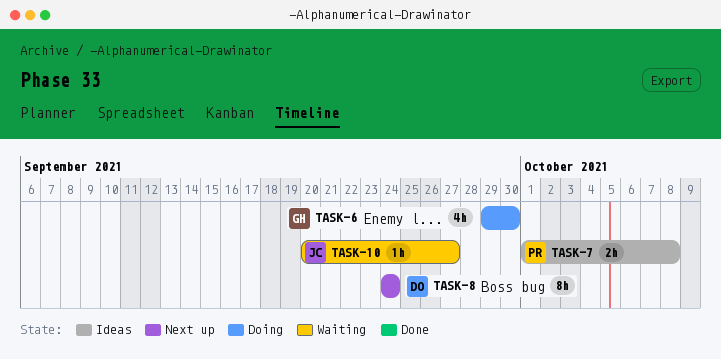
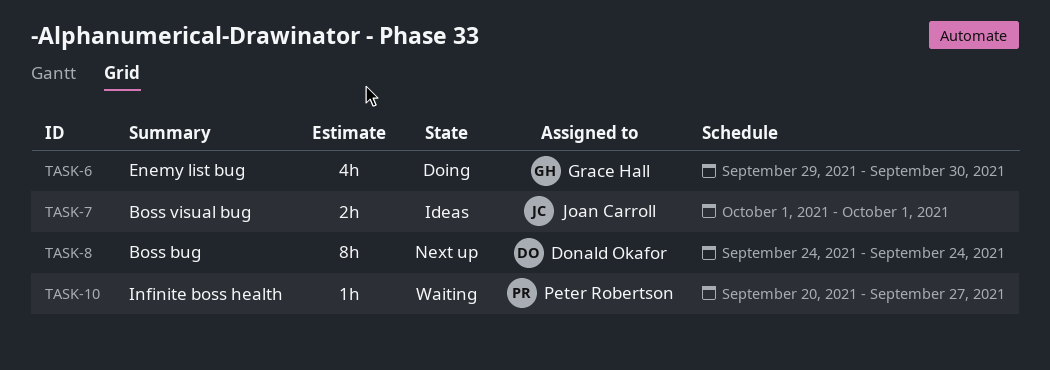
TASK-7, owner: Peter Robertson -> Joan Carroll
TASK-7, due: Oct 8 -> Oct 1
TASK-10, owner: Joan Carroll -> Peter Robertson

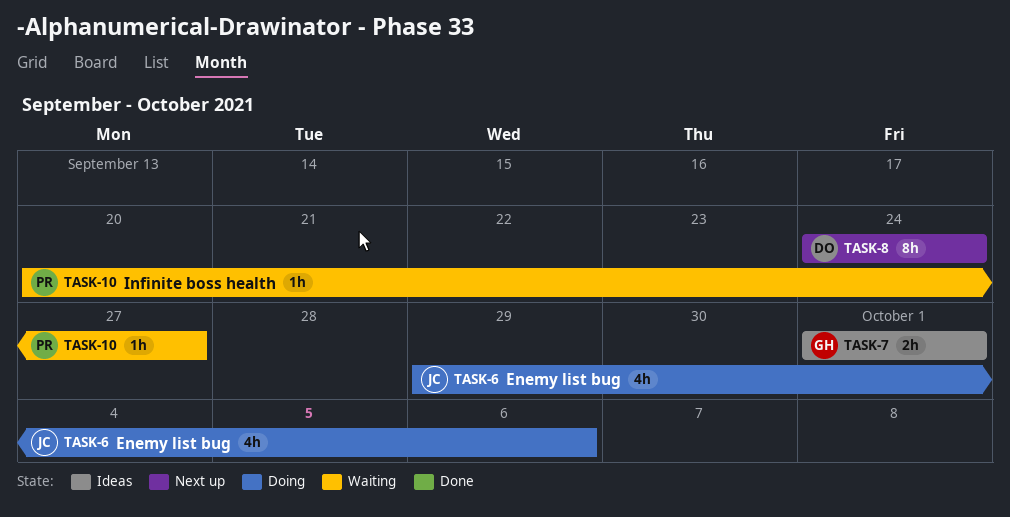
TASK-6, owner: Grace Hall -> Joan Carroll
TASK-6, due: Sep 30 -> Oct 6
TASK-7, owner: Joan Carroll -> Grace Hall

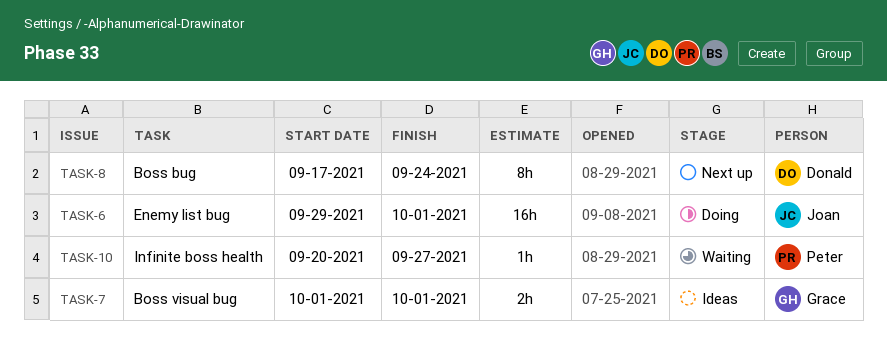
TASK-6, estimate: 4h -> 16h
TASK-6, due: Oct 6 -> Oct 1
TASK-8, start: Sep 24 -> Sep 17

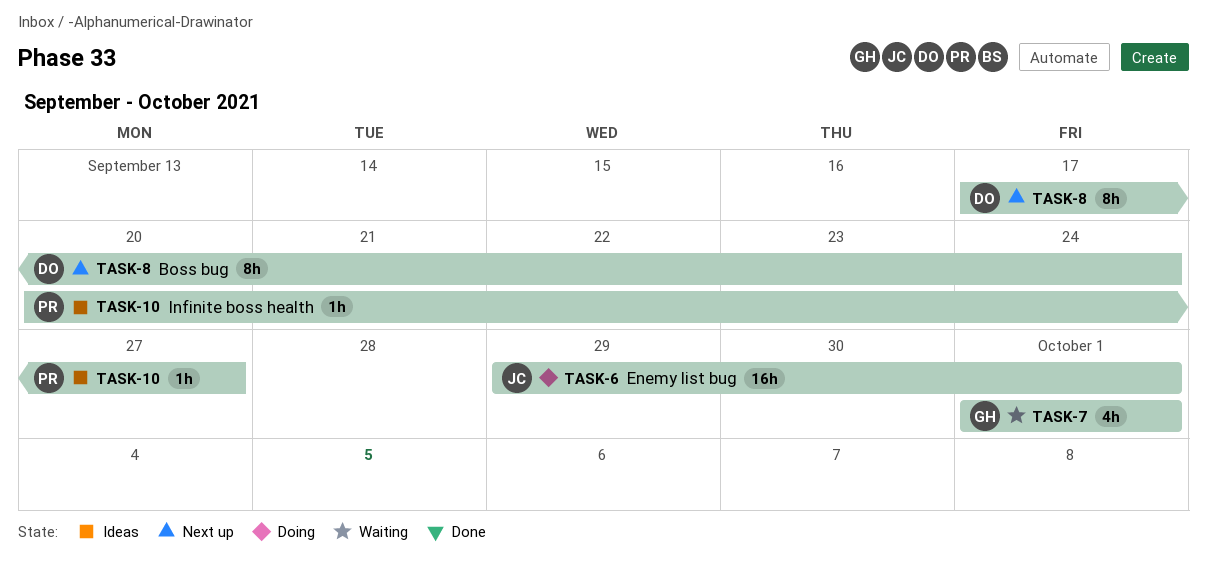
TASK-7, status: Ideas -> Waiting
TASK-7, estimate: 2h -> 4h
TASK-10, status: Waiting -> Ideas

